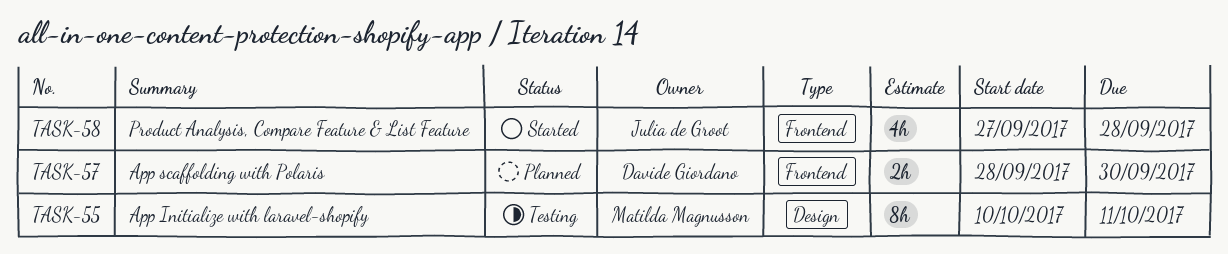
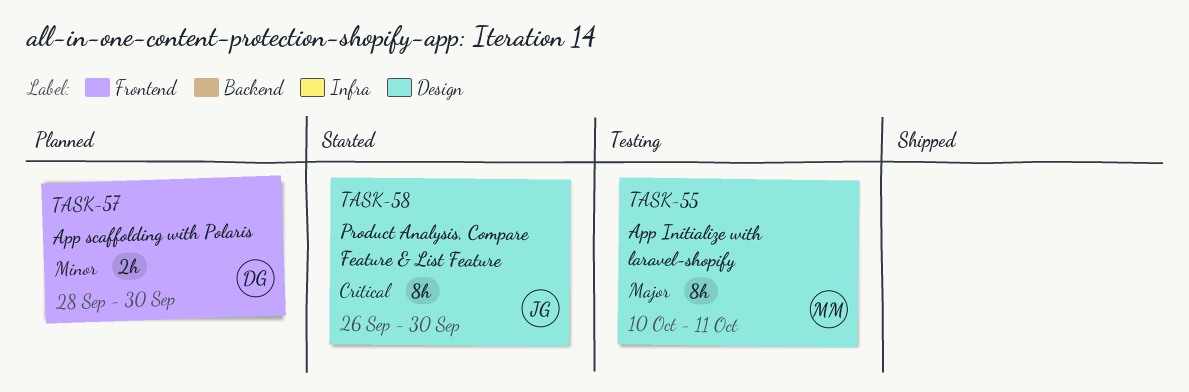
TASK-58, label: Frontend -> Design
TASK-58, estimate: 4h -> 8h
TASK-58, start: Sep 27 -> Sep 26
TASK-58, due: Sep 28 -> Sep 30

